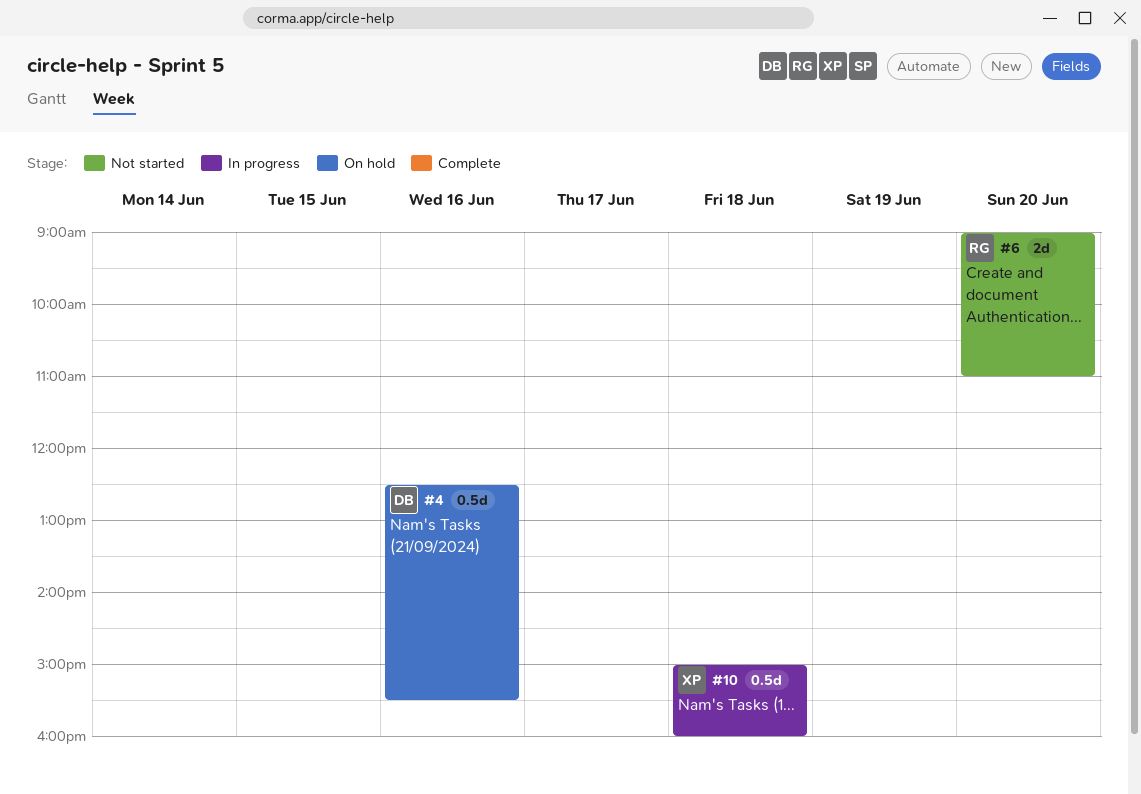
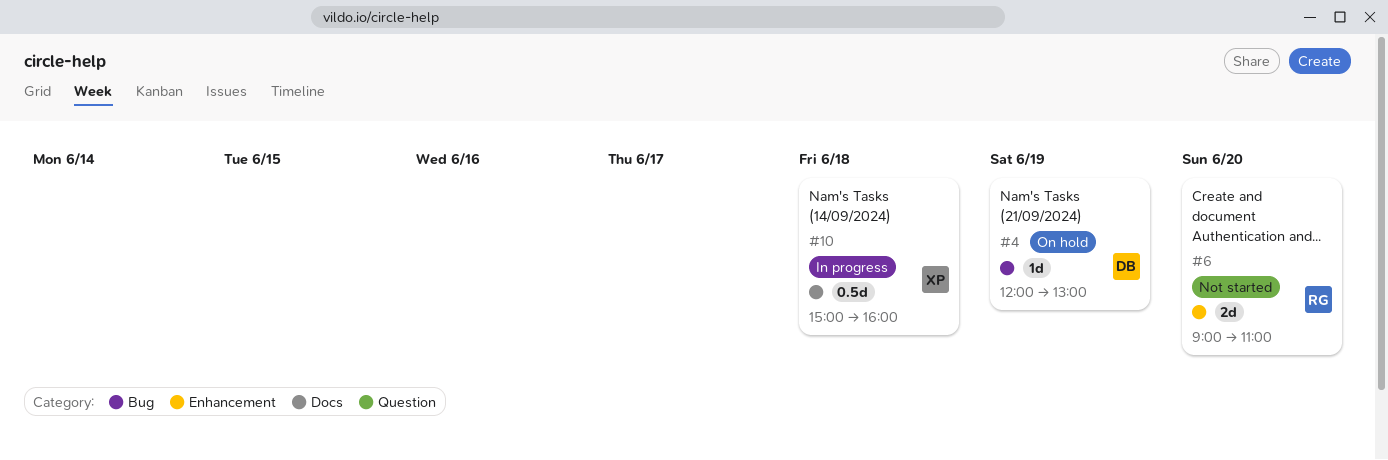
#4, estimate: 0.5d -> 1d
#4, day: Jun 16 -> Jun 19
#4, begins: 12:30 -> 12:00
#4, ends: 15:30 -> 13:00

